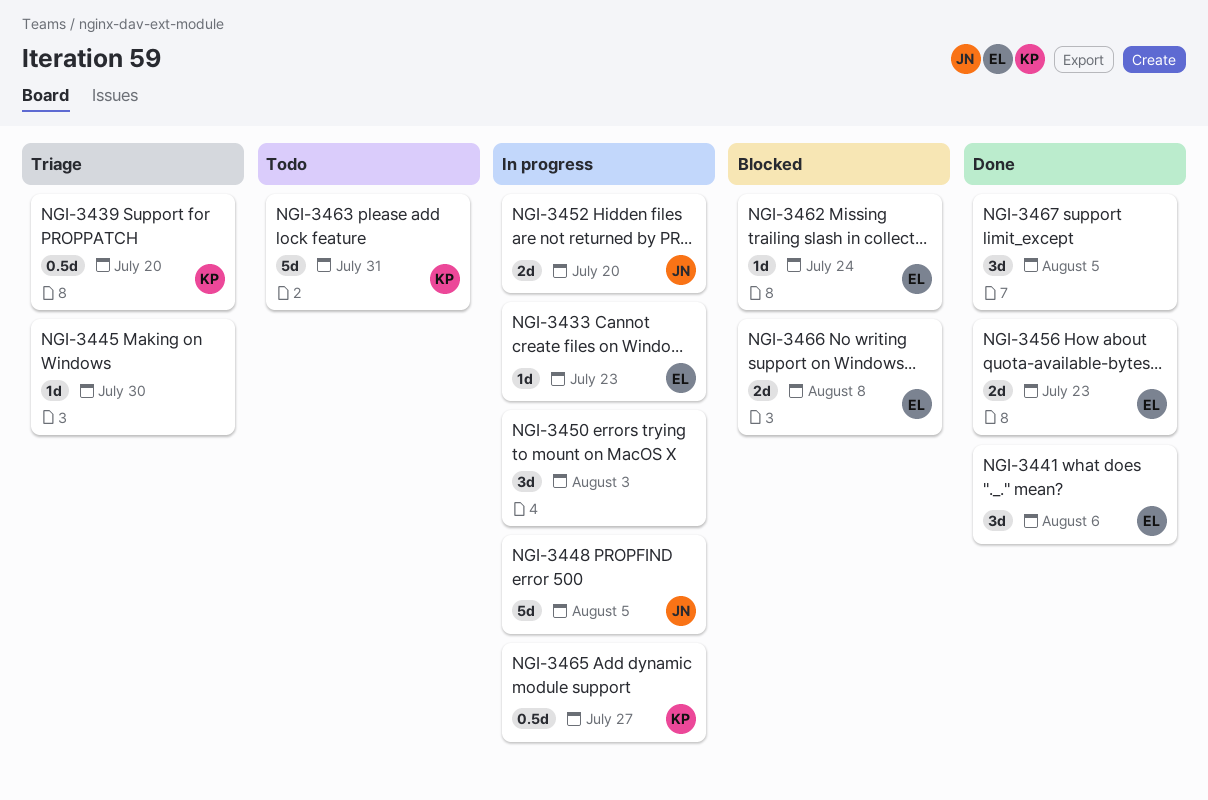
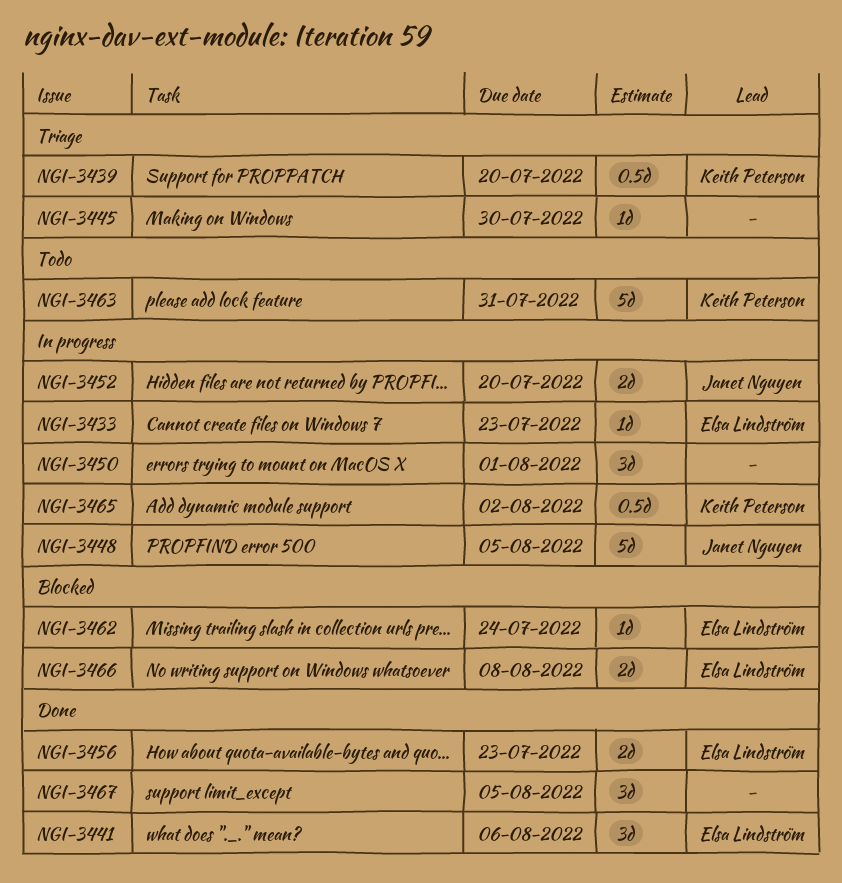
NGI-3450, due: Aug 3 -> Aug 1
NGI-3465, due: Jul 27 -> Aug 2

